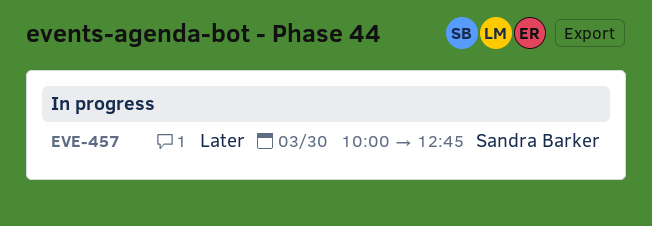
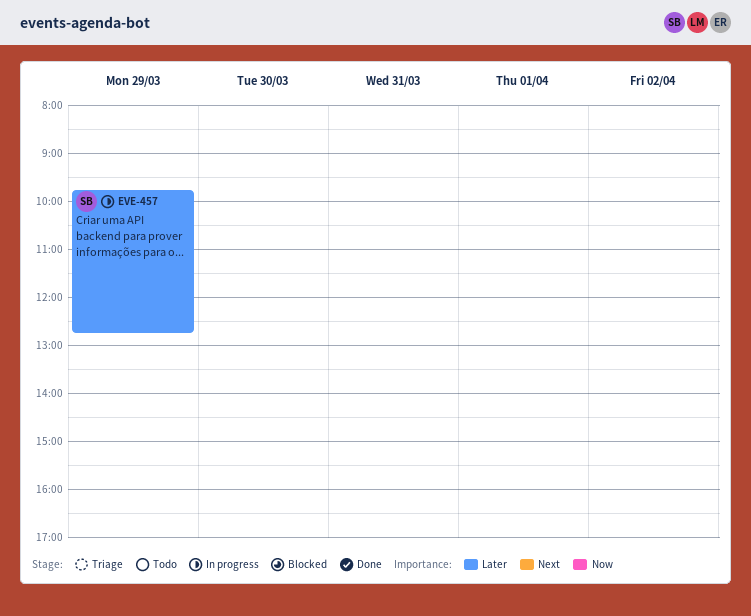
EVE-457, day: Mar 30 -> Mar 29
EVE-457, begins: 10:00 -> 09:45

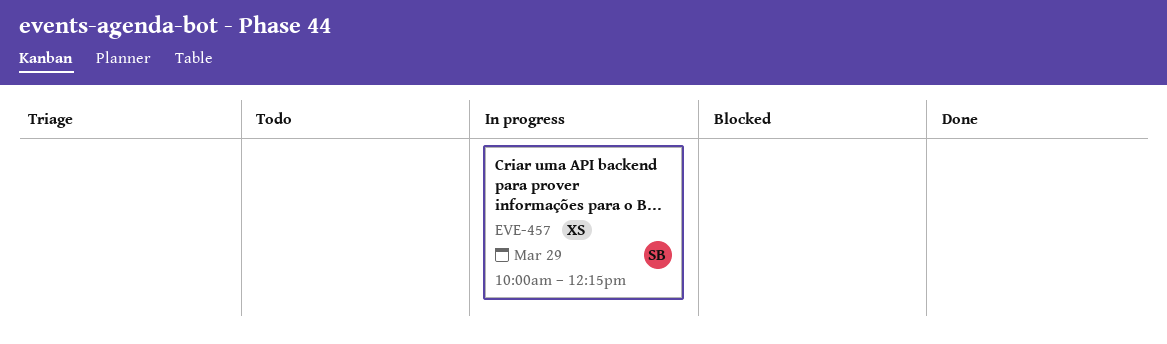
EVE-457, begins: 09:45 -> 10:00
EVE-457, ends: 12:45 -> 12:15

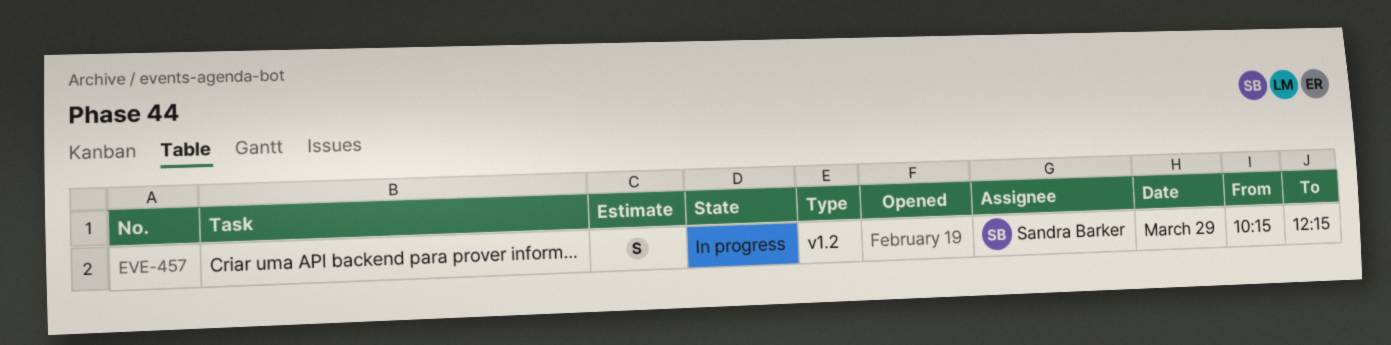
EVE-457, estimate: XS -> S
EVE-457, begins: 10:00 -> 10:15

